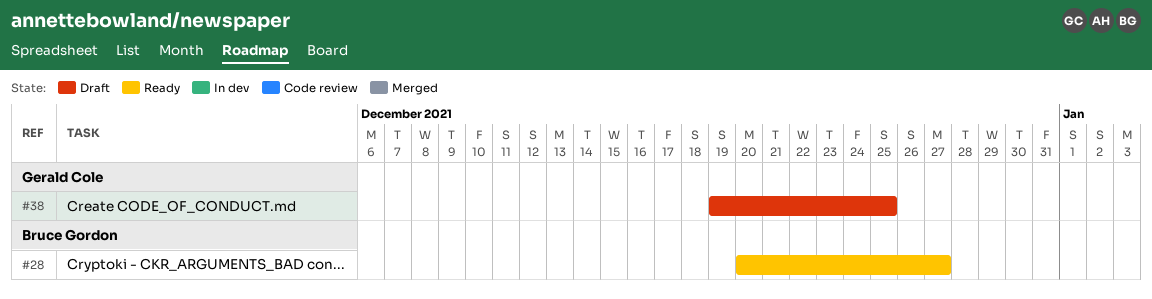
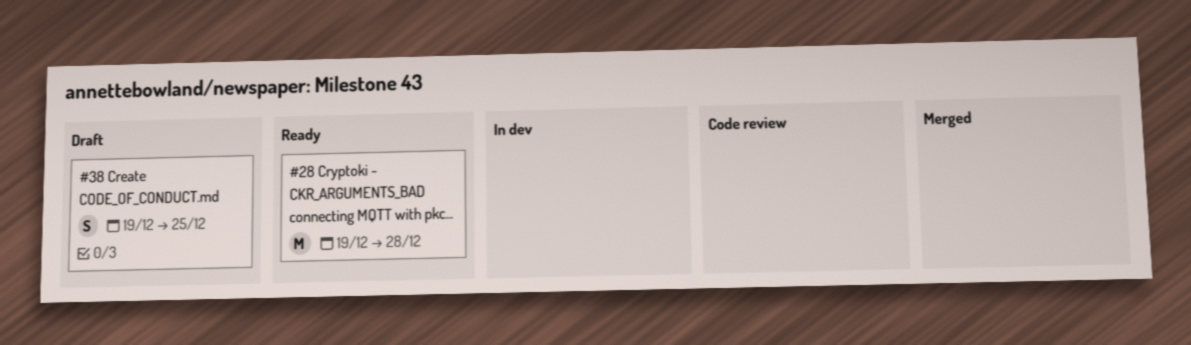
#28, start: Dec 20 -> Dec 19
#28, due: Dec 27 -> Dec 28

